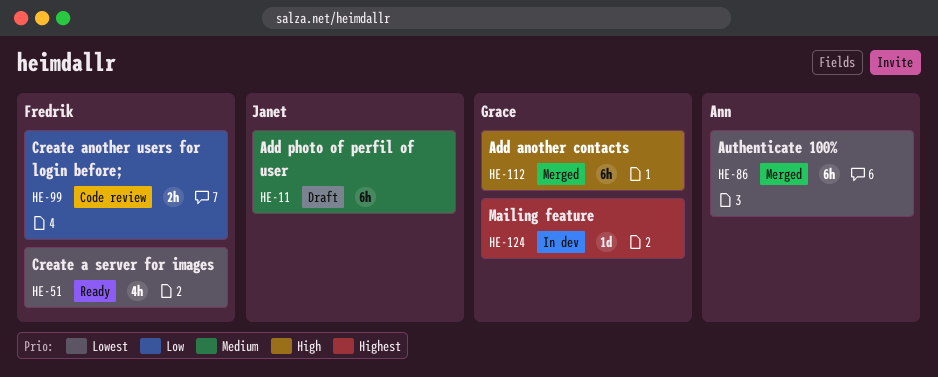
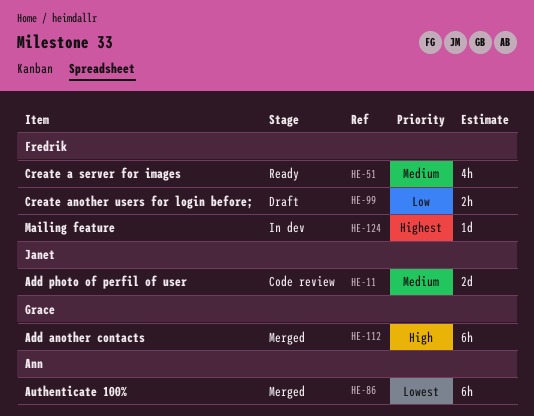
HE-11, status: Draft -> Code review
HE-11, estimate: 6h -> 2d
HE-51, priority: Lowest -> Medium
HE-99, status: Code review -> Draft
HE-124, owner: Grace -> Fredrik

